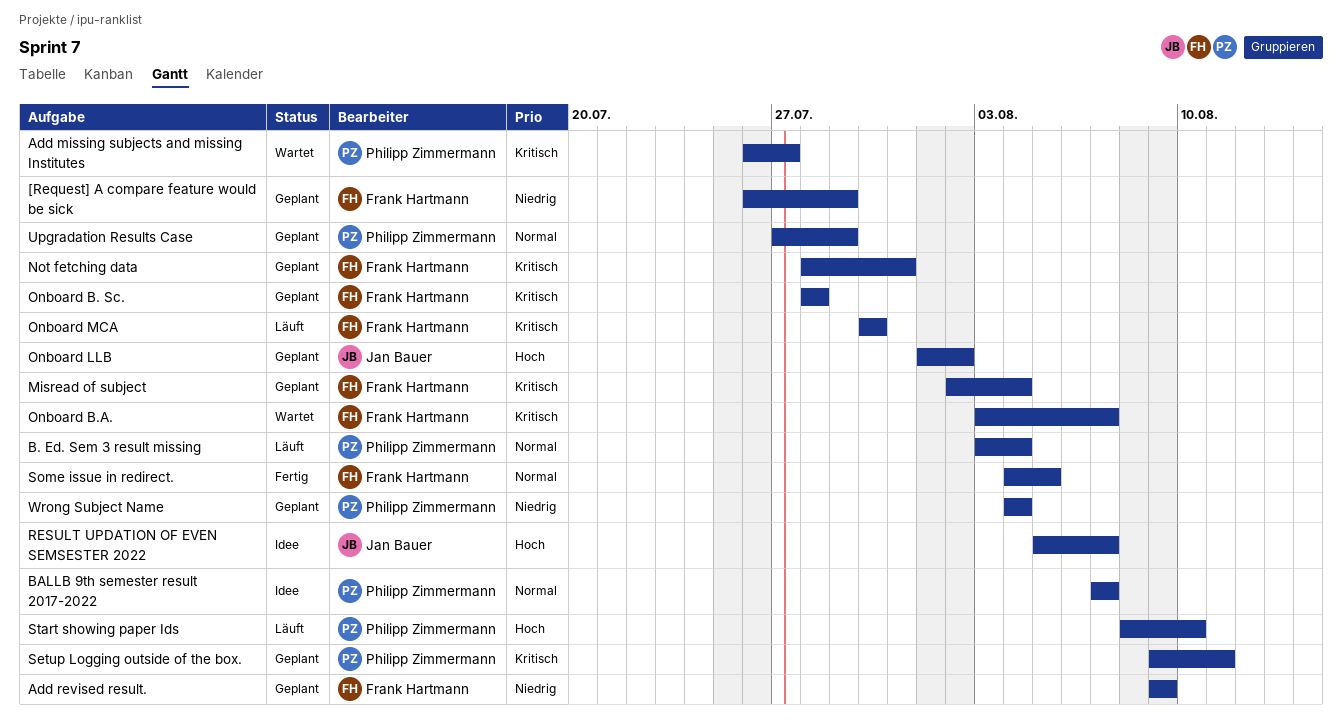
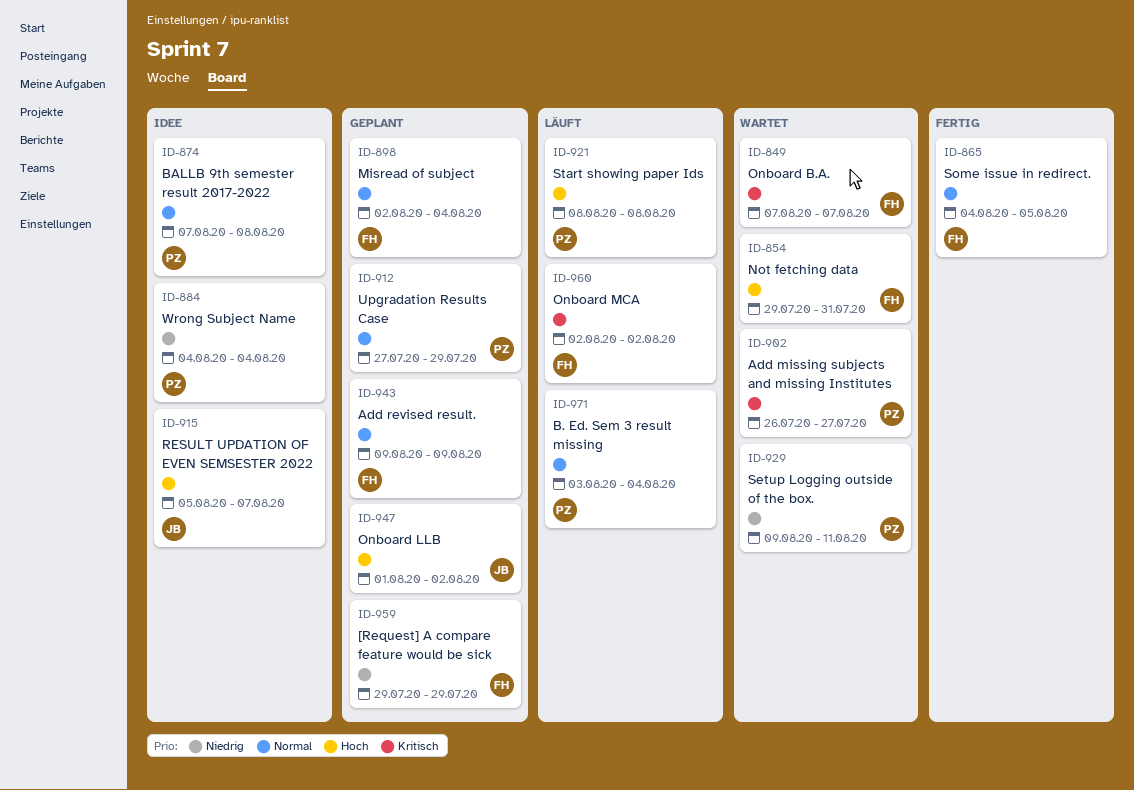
[Request] A compare feature would be sick, start: Jul 26 -> Jul 29
Add revised result., priority: Niedrig -> Normal
BALLB 9th semester result 2017-2022, due: Aug 7 -> Aug 8
Misread of subject, priority: Kritisch -> Normal
Not fetching data, status: Geplant -> Wartet
Not fetching data, priority: Kritisch -> Hoch
Not fetching data, start: Jul 28 -> Jul 29
Onboard B. Sc.: present -> none
Onboard B.A., start: Aug 3 -> Aug 7
Onboard MCA, start: Jul 30 -> Aug 2
Onboard MCA, due: Jul 30 -> Aug 2
Setup Logging outside of the box., status: Geplant -> Wartet
Setup Logging outside of the box., priority: Kritisch -> Niedrig
Start showing paper Ids, due: Aug 10 -> Aug 8
Wrong Subject Name, status: Geplant -> Idee

